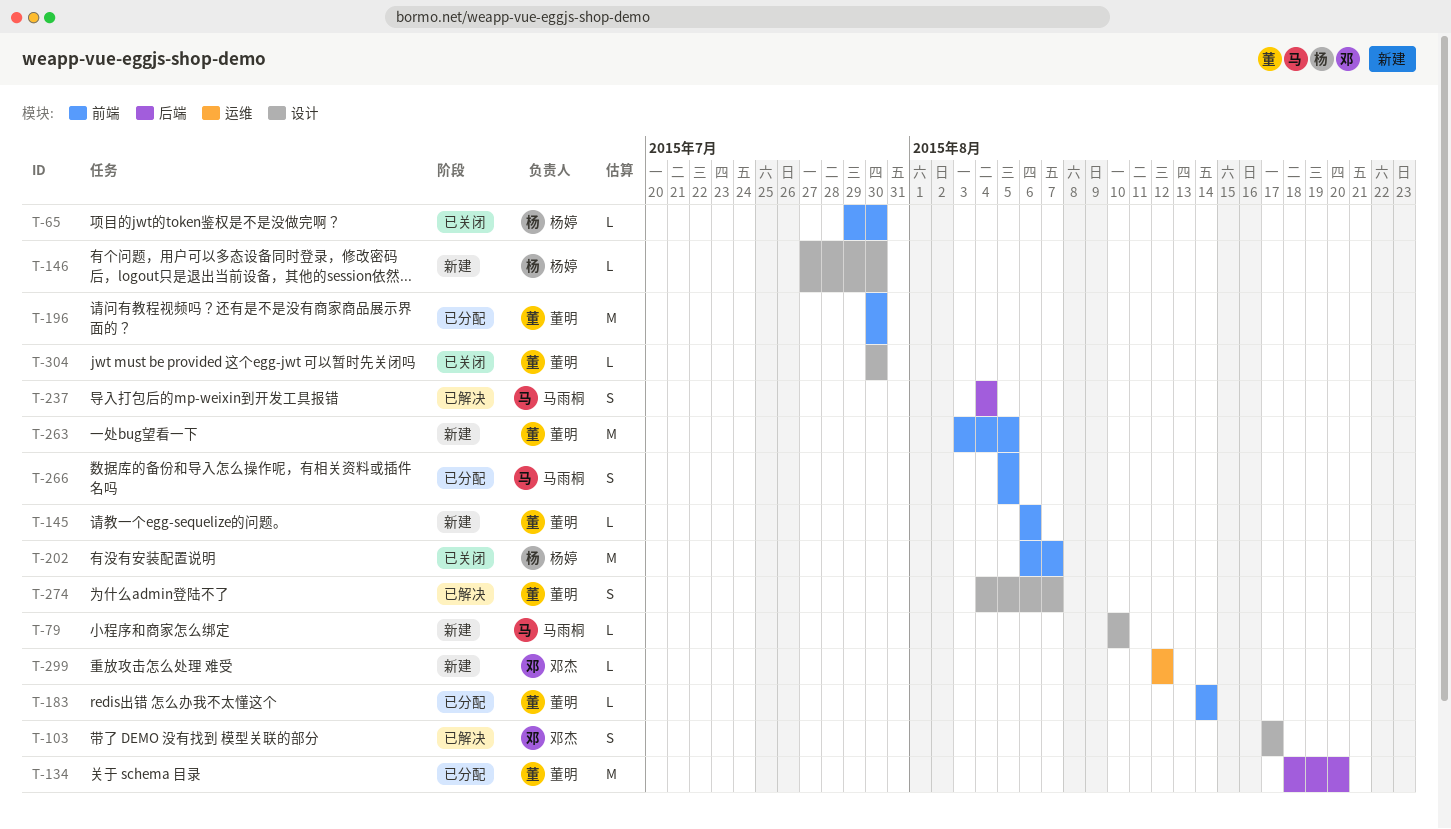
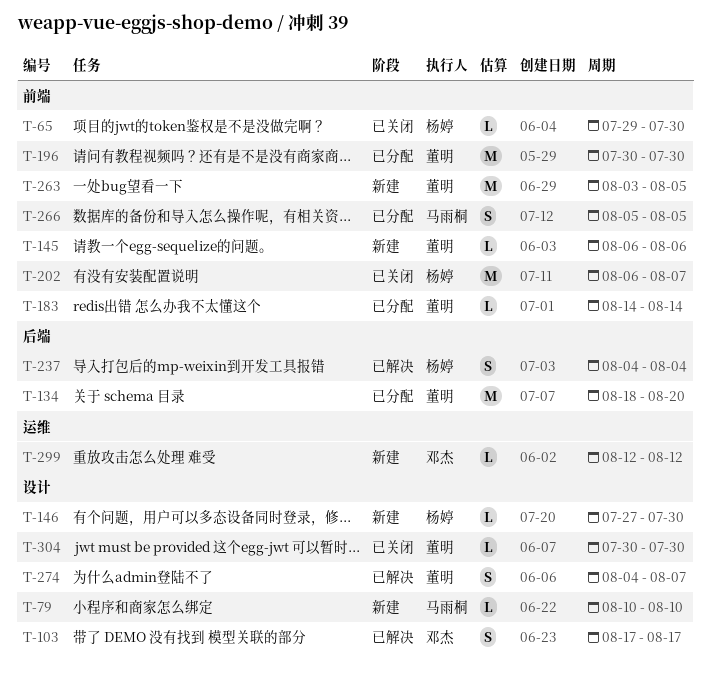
T-237, owner: 马雨桐 -> 杨婷

